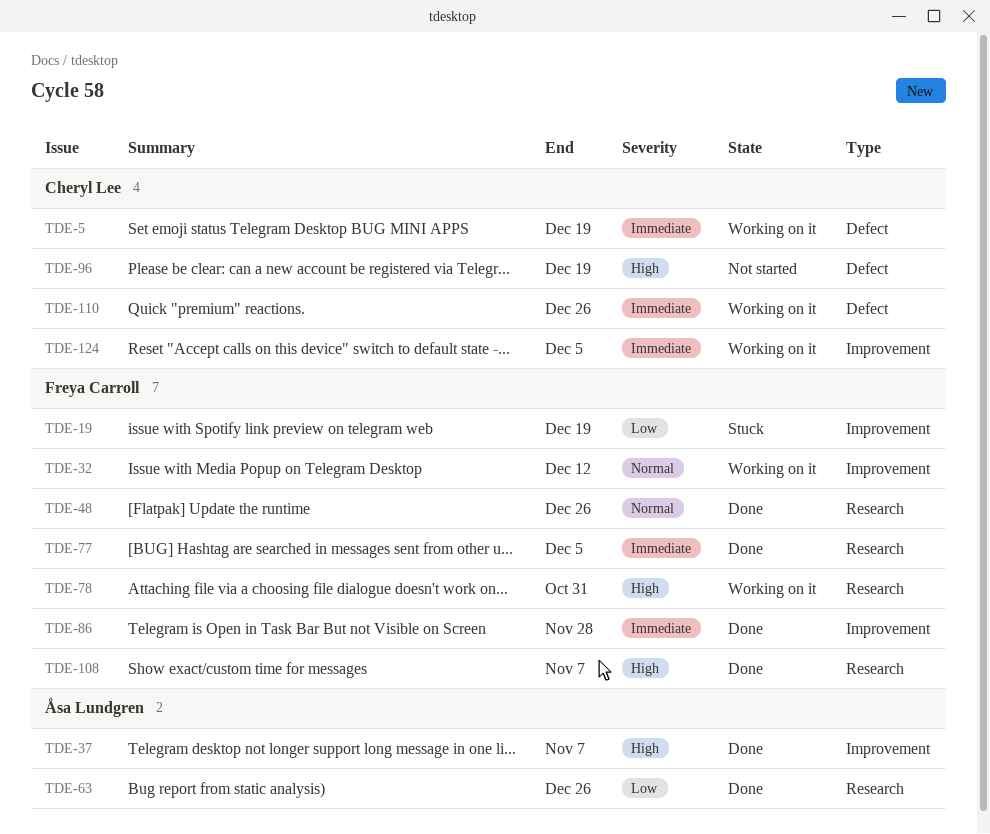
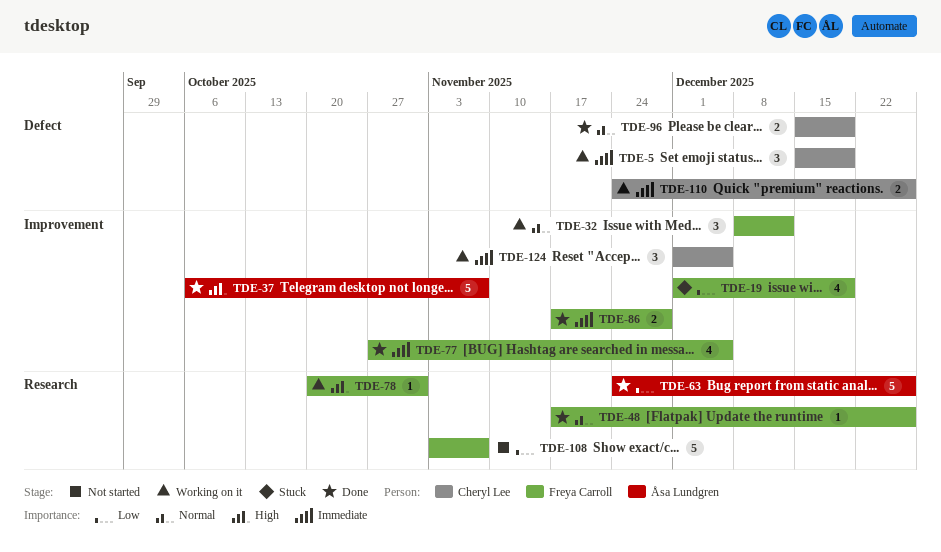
TDE-77, label: Research -> Improvement
TDE-96, status: Not started -> Done
TDE-96, priority: High -> Normal
TDE-108, status: Done -> Not started
TDE-108, priority: High -> Low

